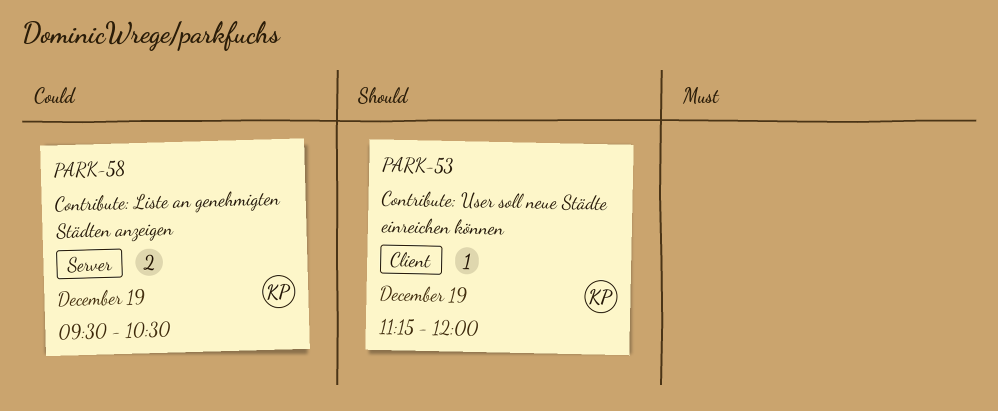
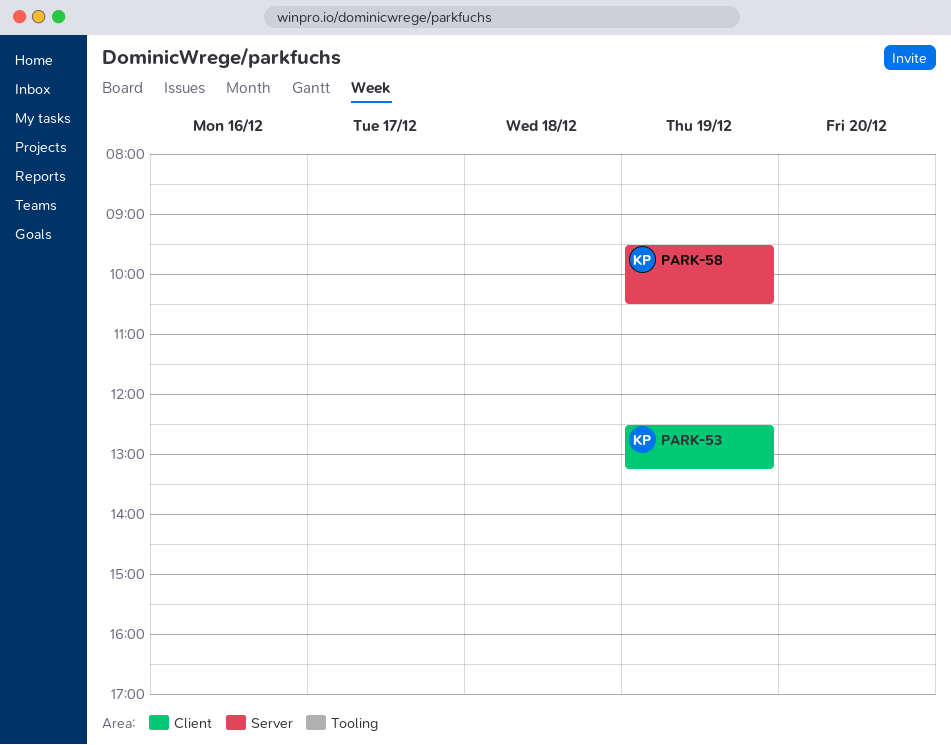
PARK-53, begins: 11:15 -> 12:30
PARK-53, ends: 12:00 -> 13:15

